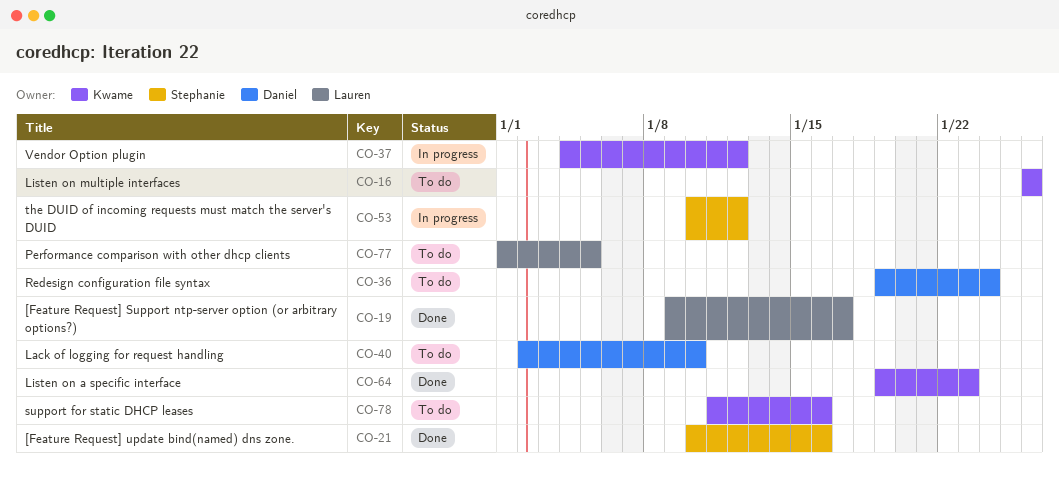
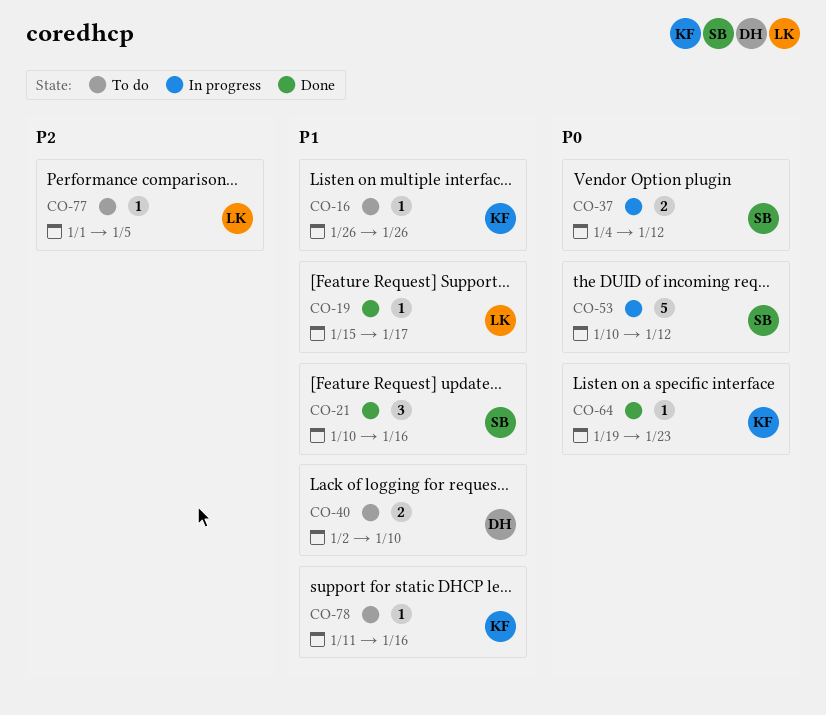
CO-19, start: Jan 9 -> Jan 15
CO-36: present -> none
CO-37, owner: Kwame -> Stephanie

